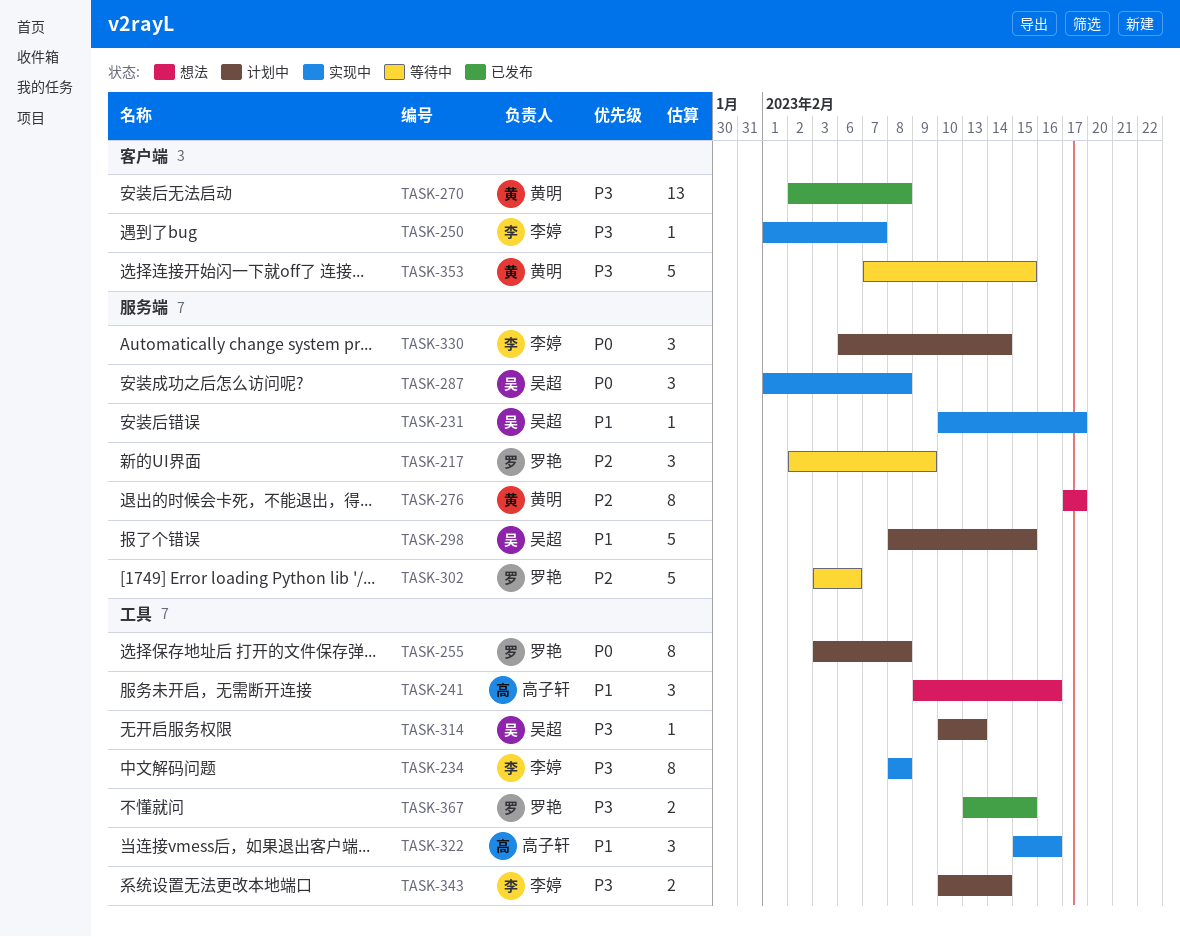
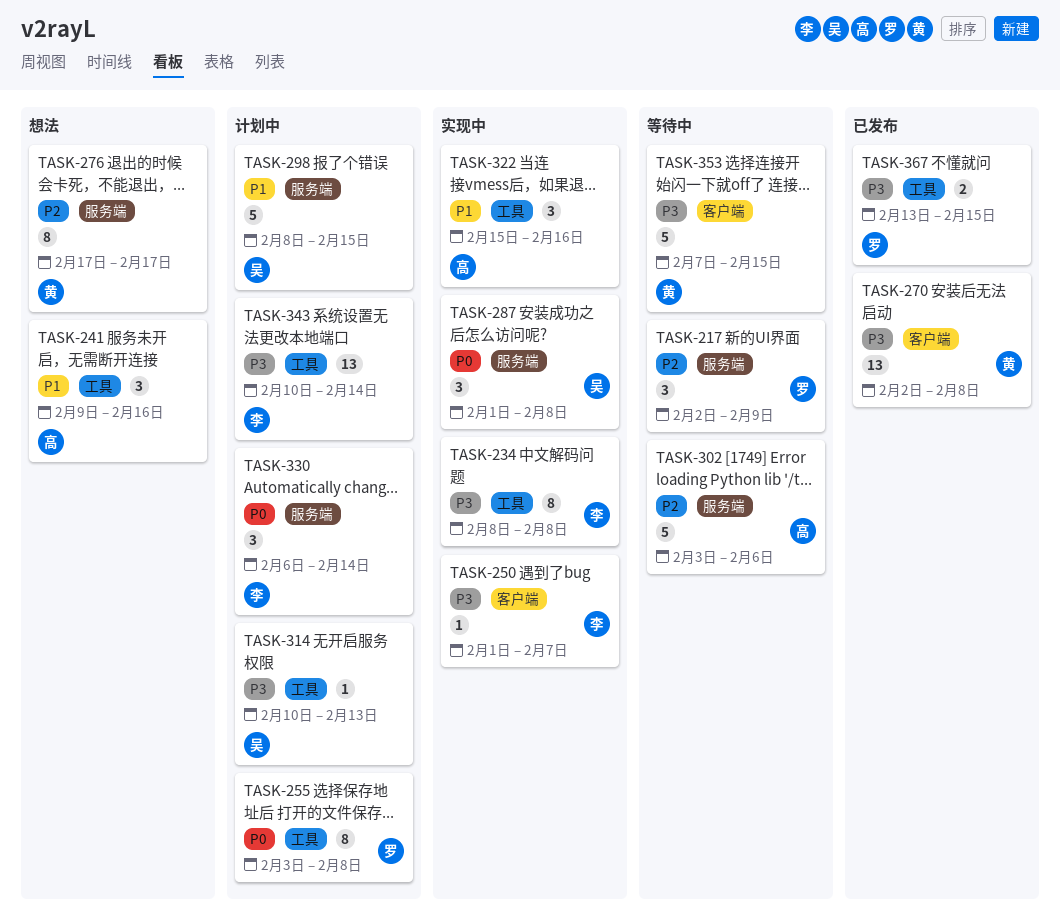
TASK-231: present -> none
TASK-302, owner: 罗艳 -> 高子轩
TASK-343, estimate: 2 -> 13

